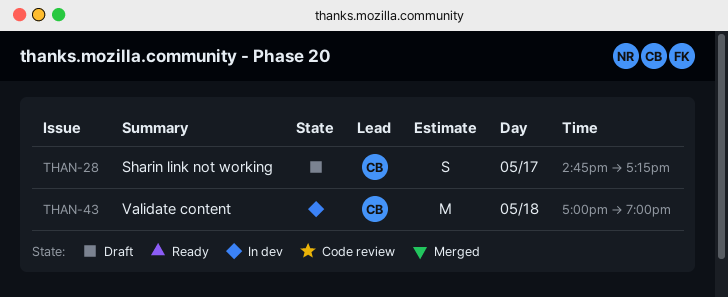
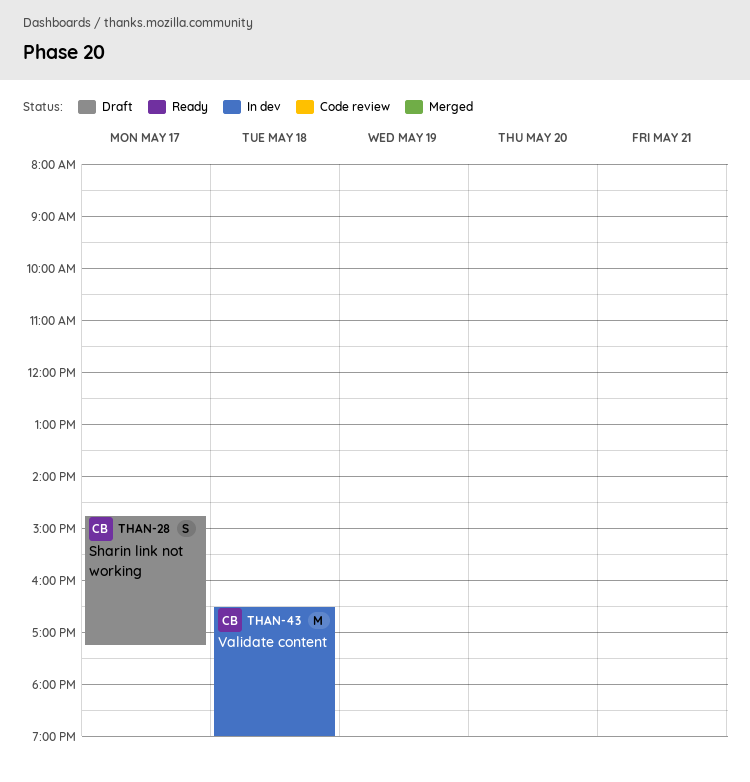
THAN-43, begins: 17:00 -> 16:30

